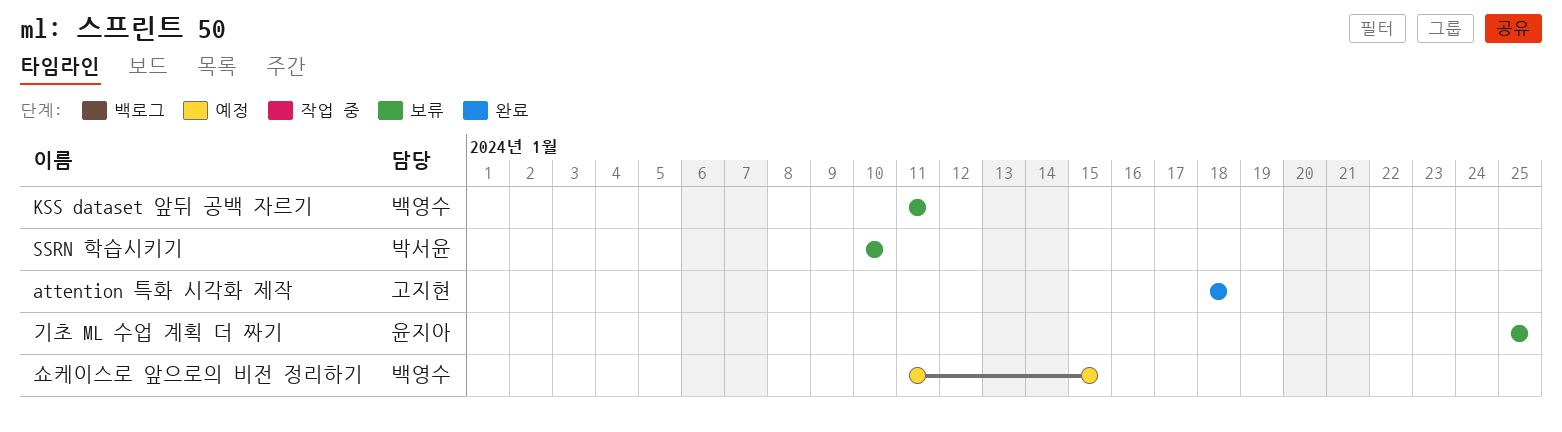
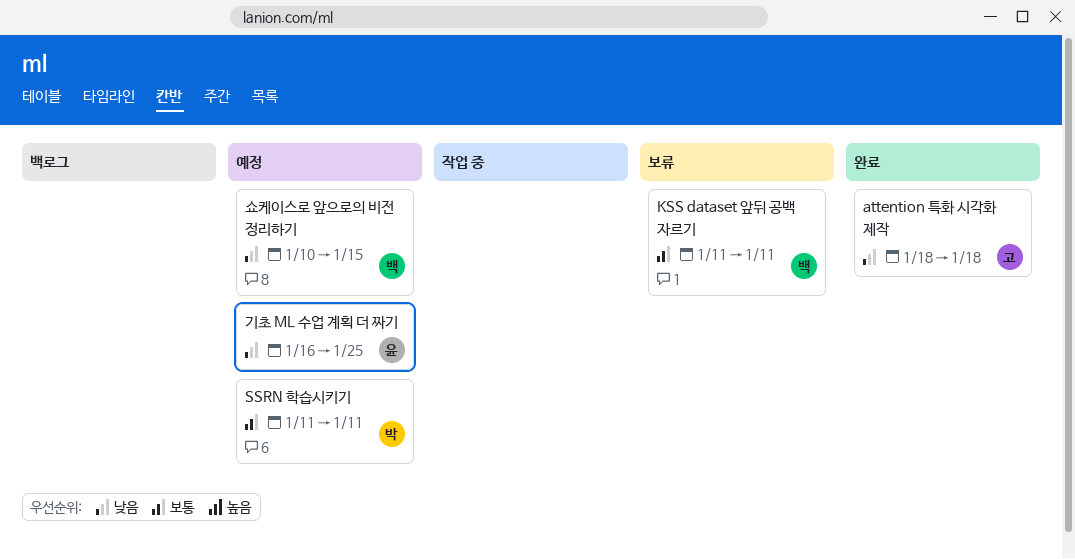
SSRN 학습시키기, status: 보류 -> 예정
SSRN 학습시키기, start: Jan 10 -> Jan 11
SSRN 학습시키기, due: Jan 10 -> Jan 11
기초 ML 수업 계획 더 짜기, status: 보류 -> 예정
기초 ML 수업 계획 더 짜기, start: Jan 25 -> Jan 16
쇼케이스로 앞으로의 비전 정리하기, start: Jan 11 -> Jan 10

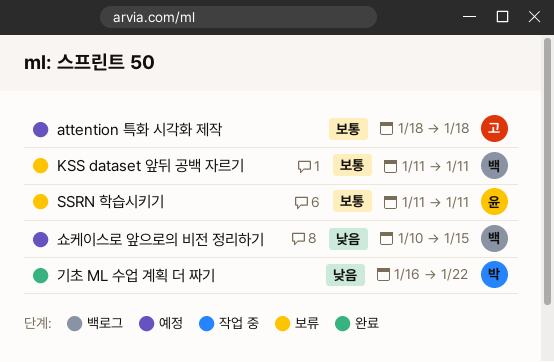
attention 특화 시각화 제작, status: 완료 -> 예정
attention 특화 시각화 제작, priority: 낮음 -> 보통
SSRN 학습시키기, status: 예정 -> 보류
SSRN 학습시키기, owner: 박 -> 윤
기초 ML 수업 계획 더 짜기, status: 예정 -> 완료
기초 ML 수업 계획 더 짜기, owner: 윤 -> 박
기초 ML 수업 계획 더 짜기, due: Jan 25 -> Jan 22

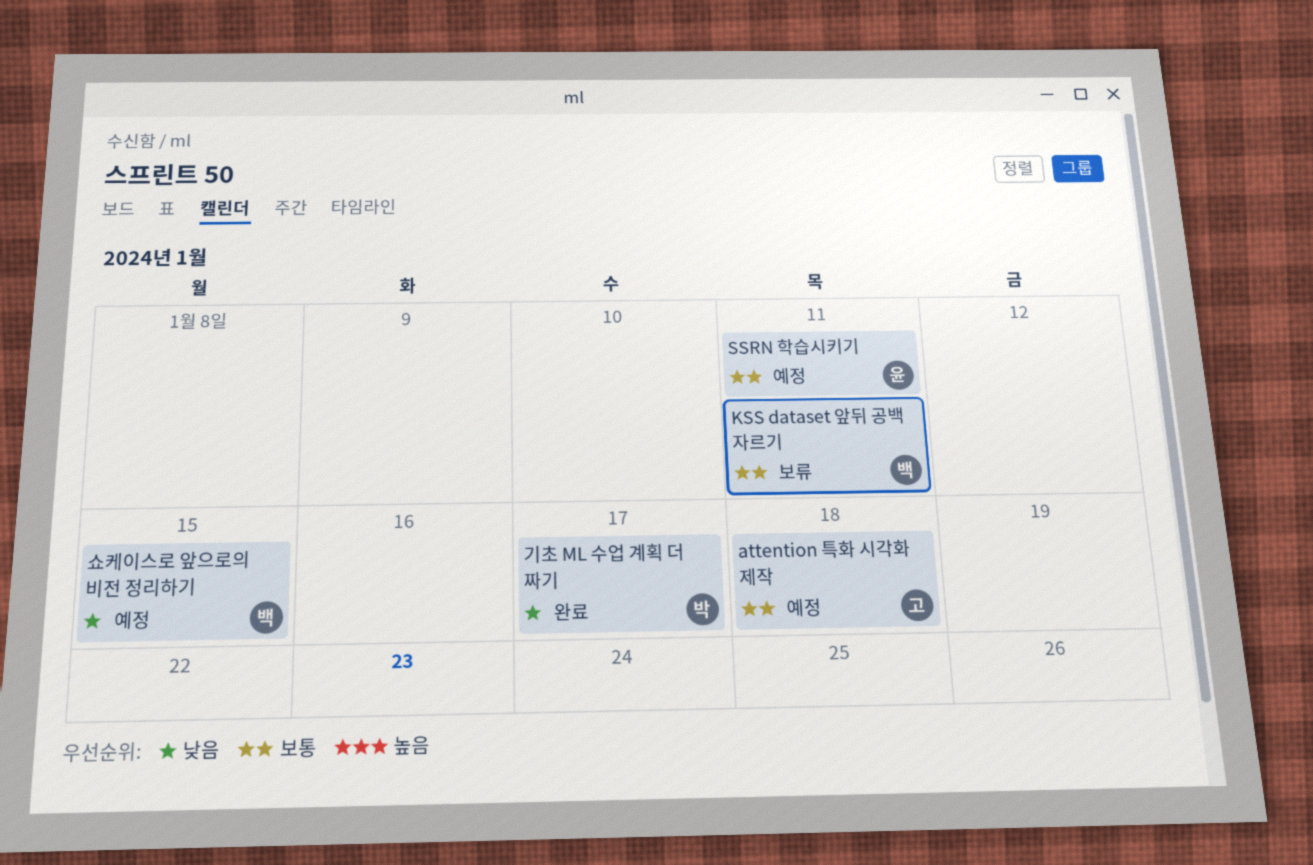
SSRN 학습시키기, status: 보류 -> 예정
기초 ML 수업 계획 더 짜기, due: Jan 22 -> Jan 17

